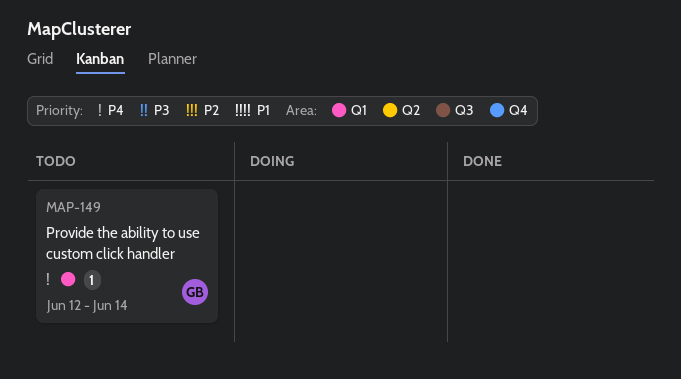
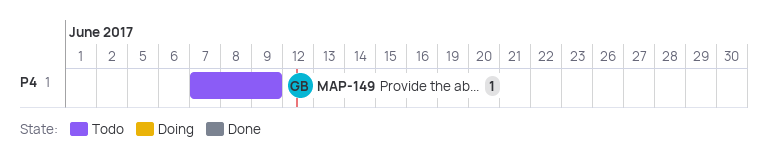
MAP-149, start: Jun 12 -> Jun 7
MAP-149, due: Jun 14 -> Jun 9

